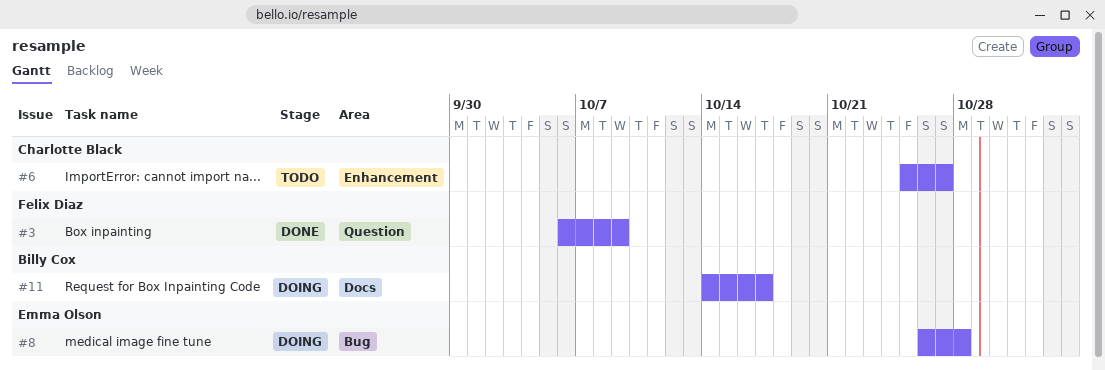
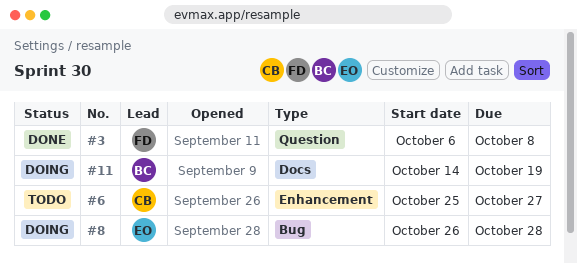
#3, due: Oct 9 -> Oct 8
#11, due: Oct 17 -> Oct 19

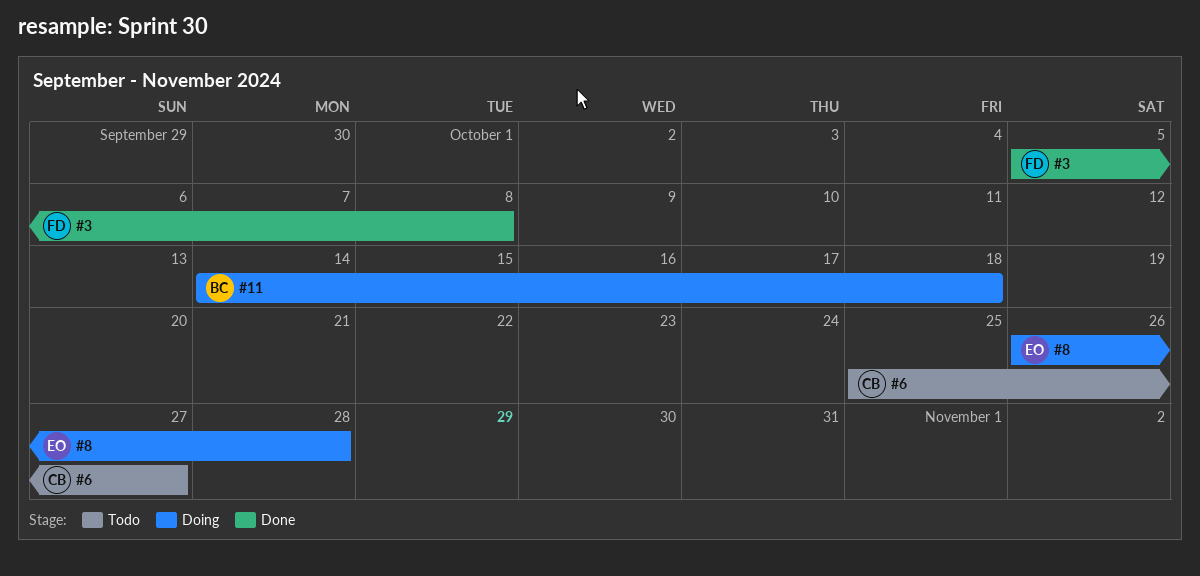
#3, start: Oct 6 -> Oct 5
#11, due: Oct 19 -> Oct 18

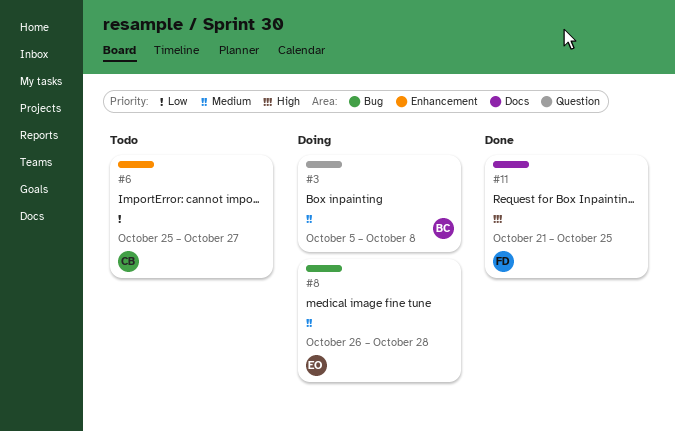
#3, status: Done -> Doing
#3, owner: FD -> BC
#11, status: Doing -> Done
#11, owner: BC -> FD
#11, start: Oct 14 -> Oct 21
#11, due: Oct 18 -> Oct 25

